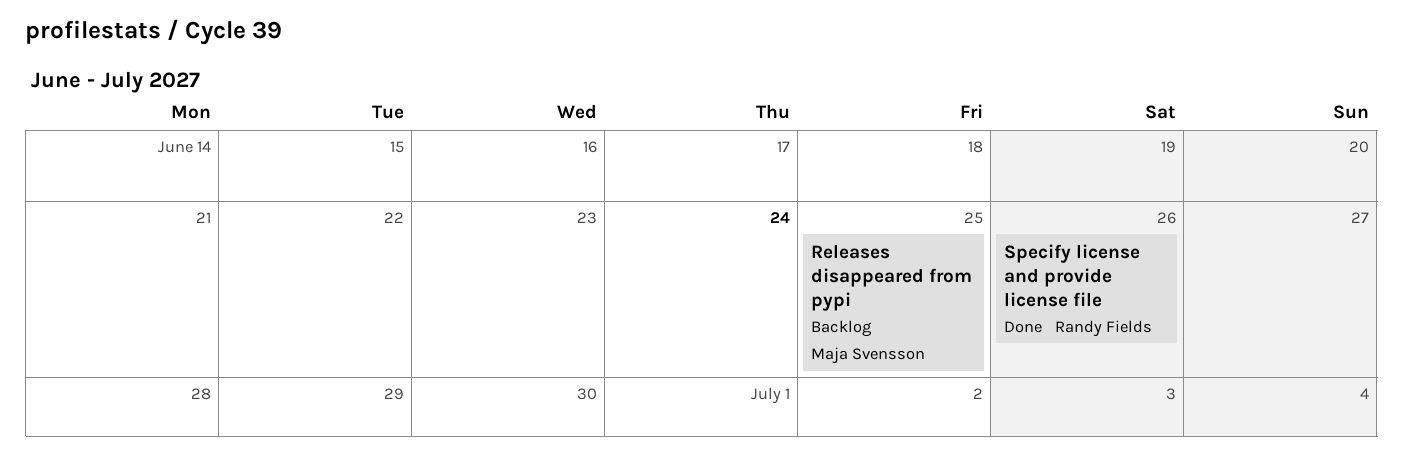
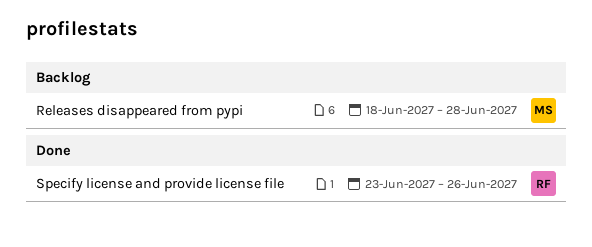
Releases disappeared from pypi, due: Jun 25 -> Jun 28

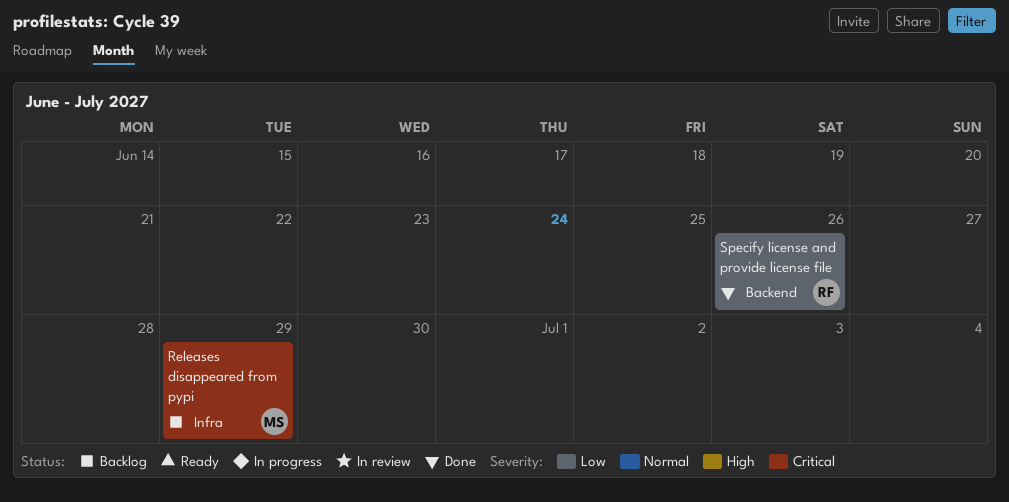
Releases disappeared from pypi, due: Jun 28 -> Jun 29

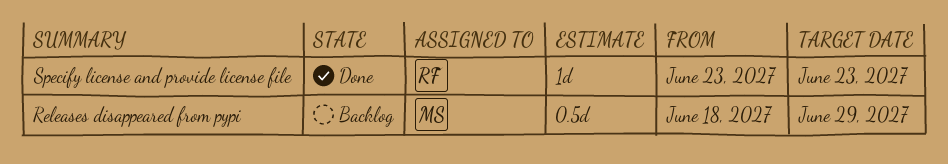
Specify license and provide license file, due: Jun 26 -> Jun 23

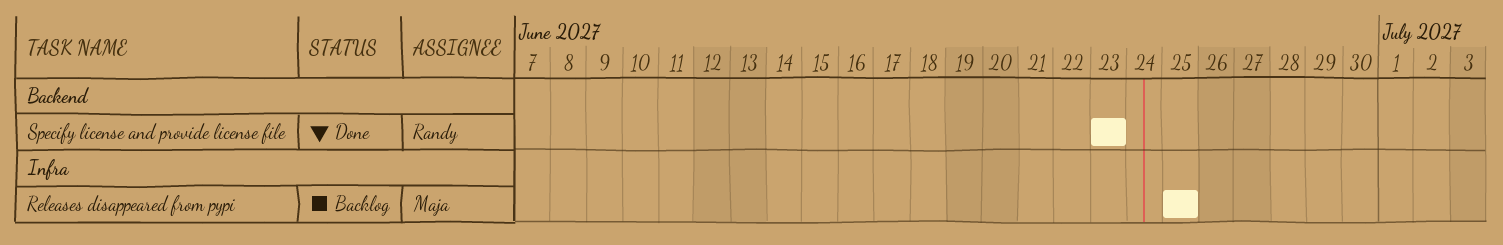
Releases disappeared from pypi, start: Jun 18 -> Jun 25
Releases disappeared from pypi, due: Jun 29 -> Jun 25

